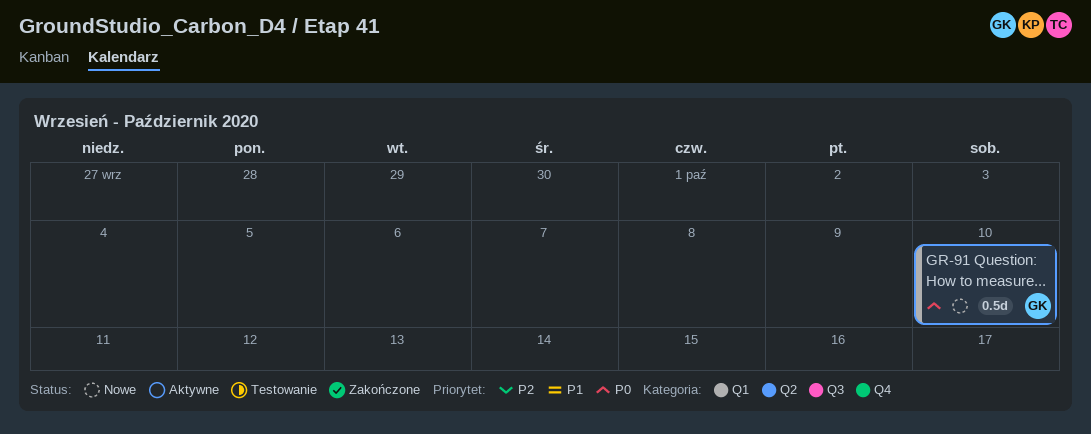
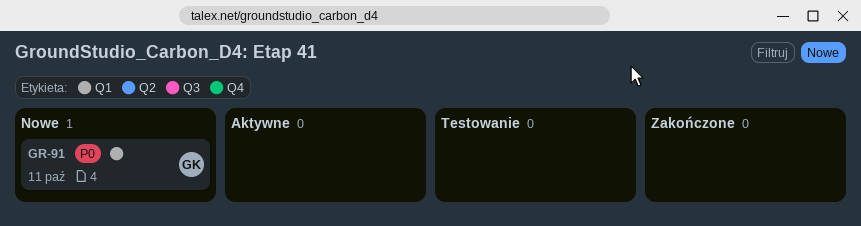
GR-91, due: Oct 10 -> Oct 11

